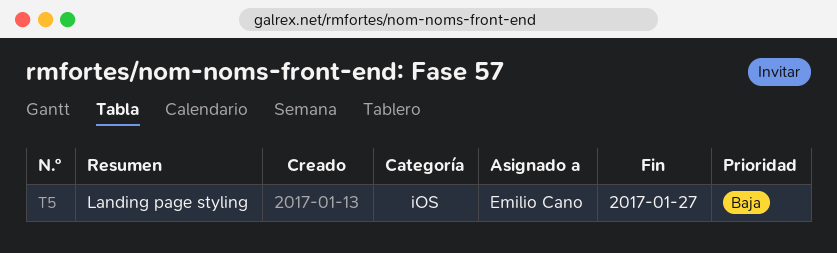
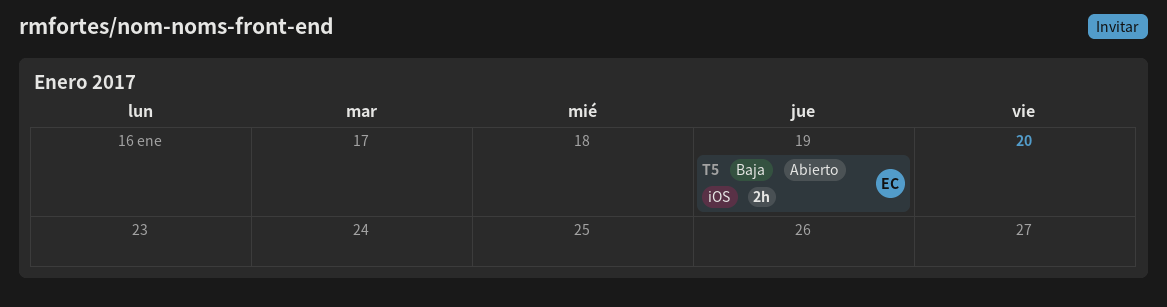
T5, due: Jan 27 -> Jan 19

